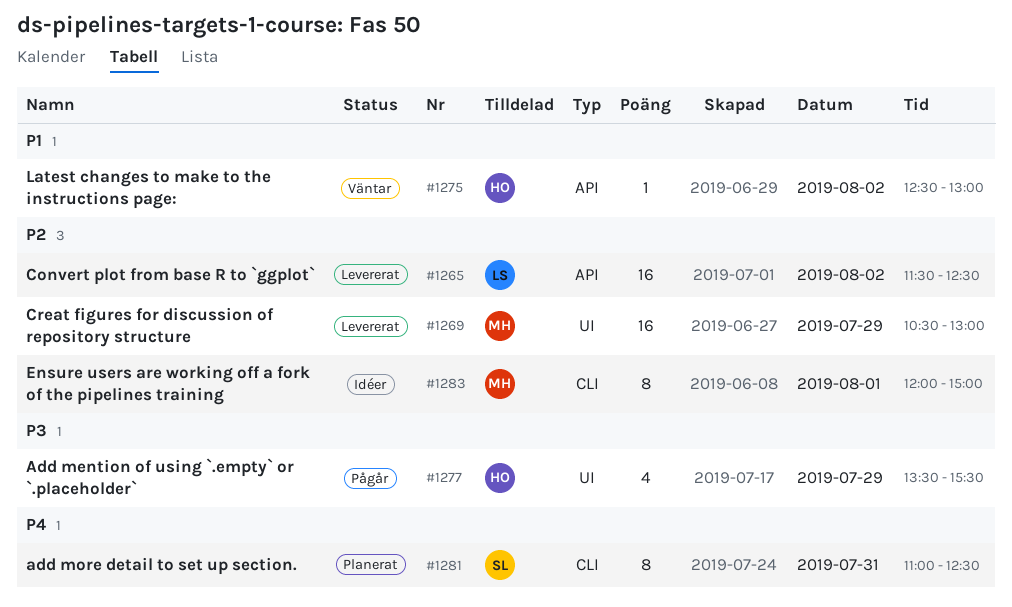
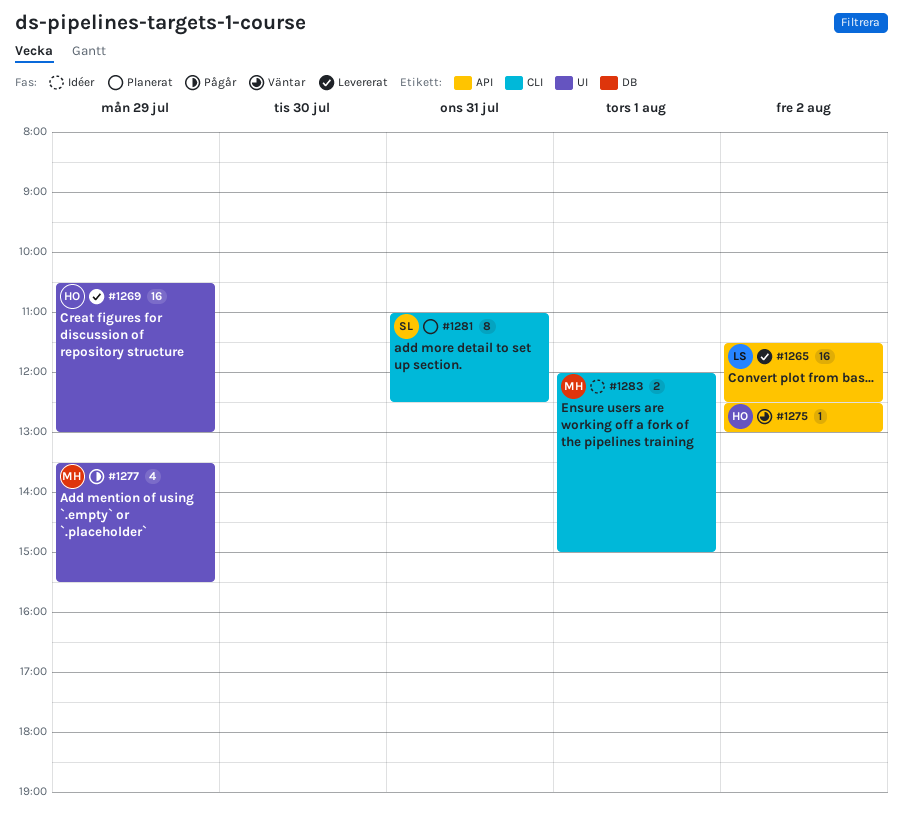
#1269, owner: MH -> HO
#1277, owner: HO -> MH
#1283, estimate: 8 -> 2

